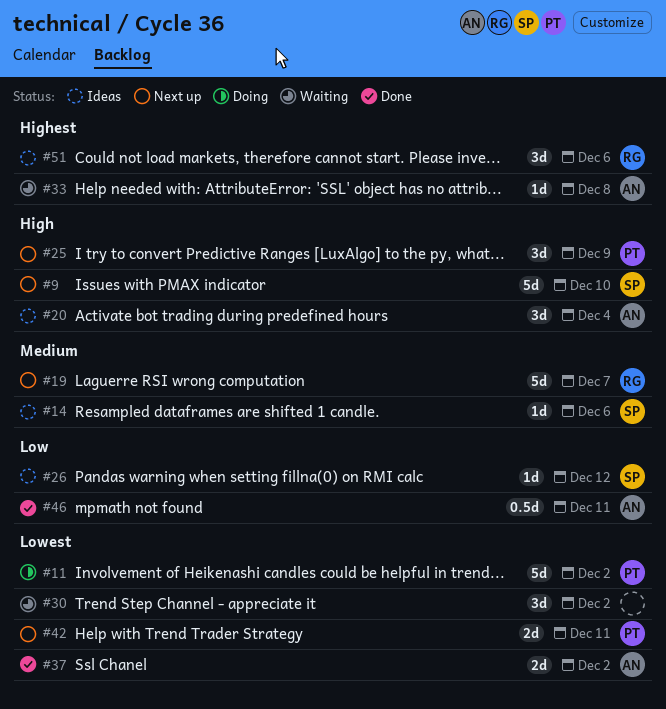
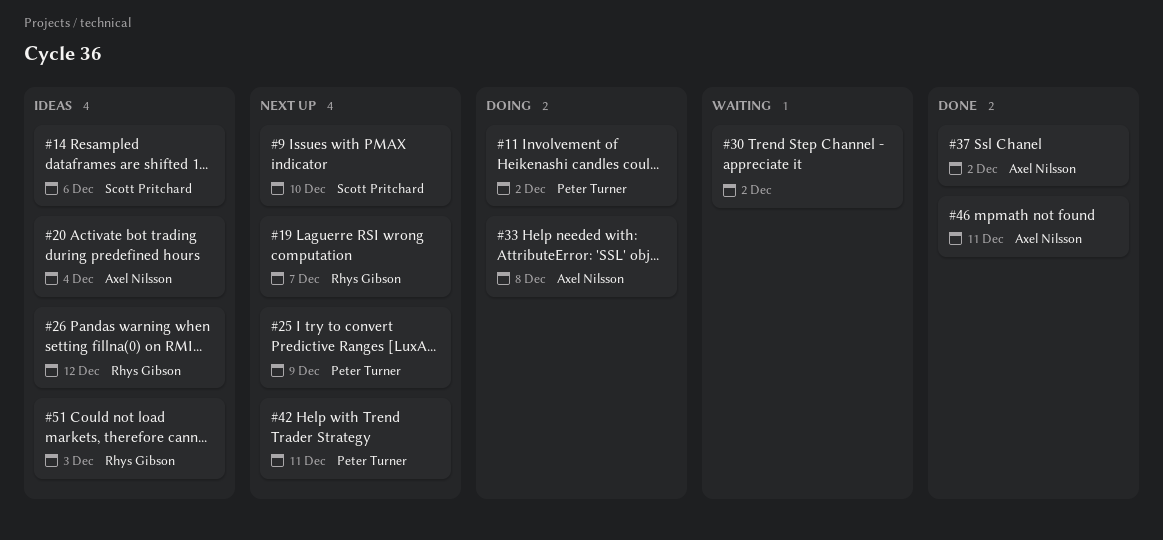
#26, owner: Scott Pritchard -> Rhys Gibson
#33, status: Waiting -> Doing
#51, due: Dec 6 -> Dec 3

